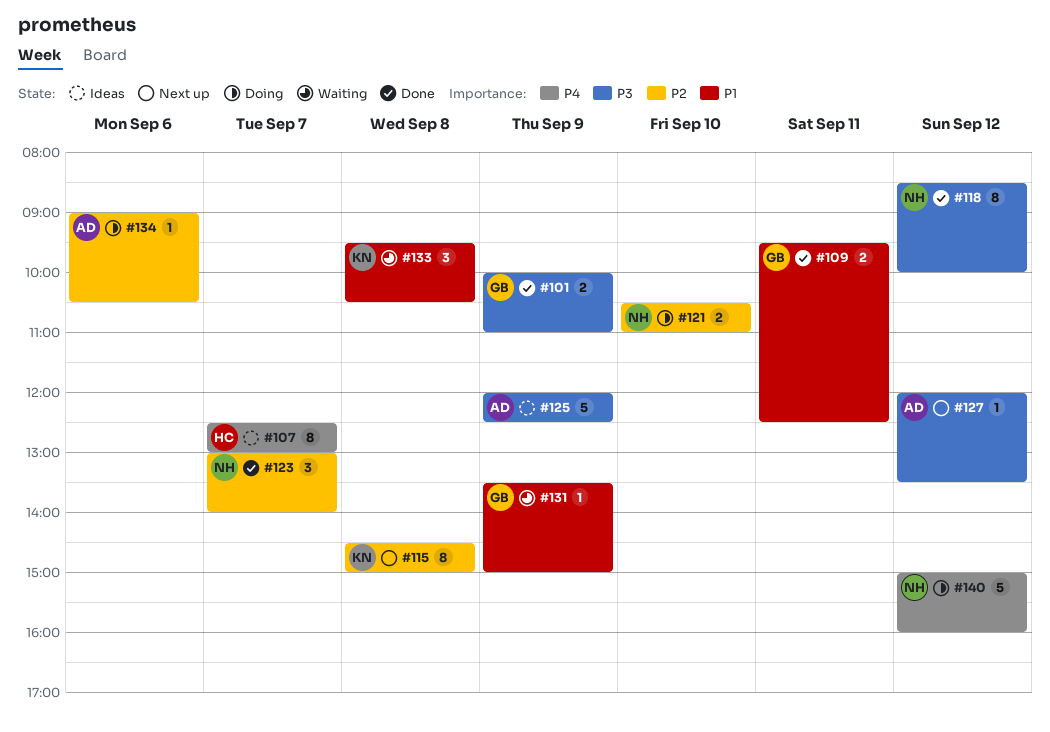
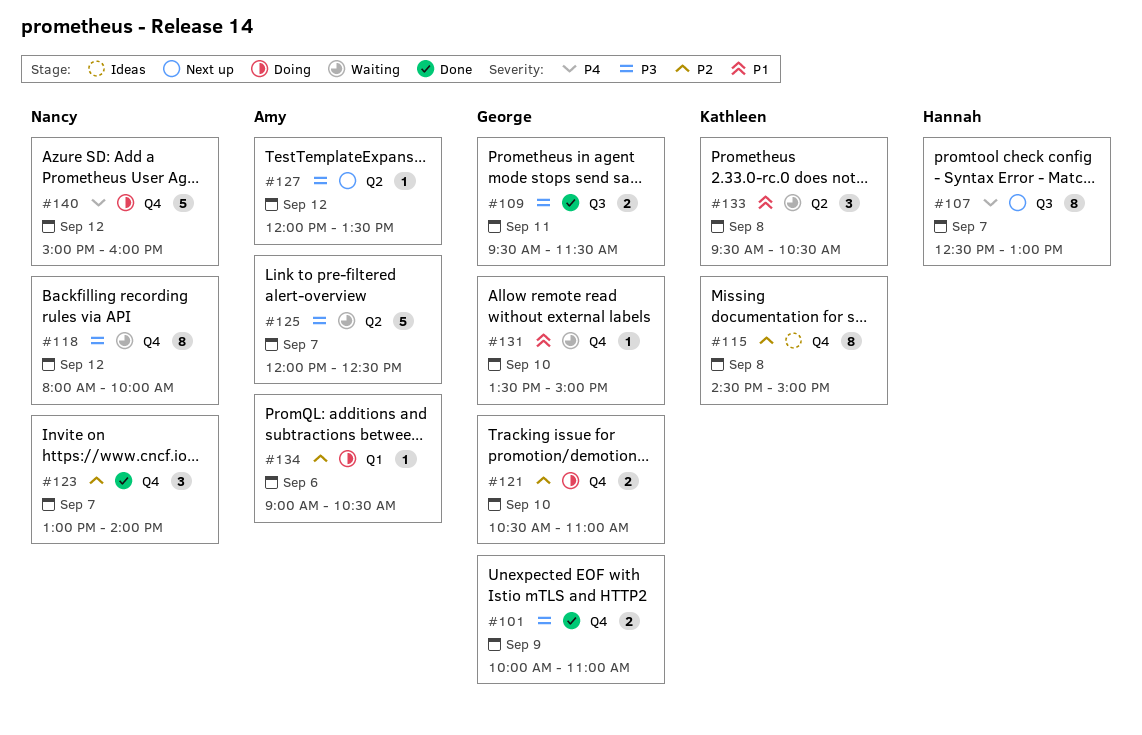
#107, status: Ideas -> Next up
#109, priority: P1 -> P3
#109, ends: 12:30 -> 11:30
#115, status: Next up -> Ideas
#118, status: Done -> Waiting
#118, begins: 08:30 -> 08:00
#121, owner: Nancy -> George
#125, status: Ideas -> Waiting
#125, day: Sep 9 -> Sep 7
#131, day: Sep 9 -> Sep 10

